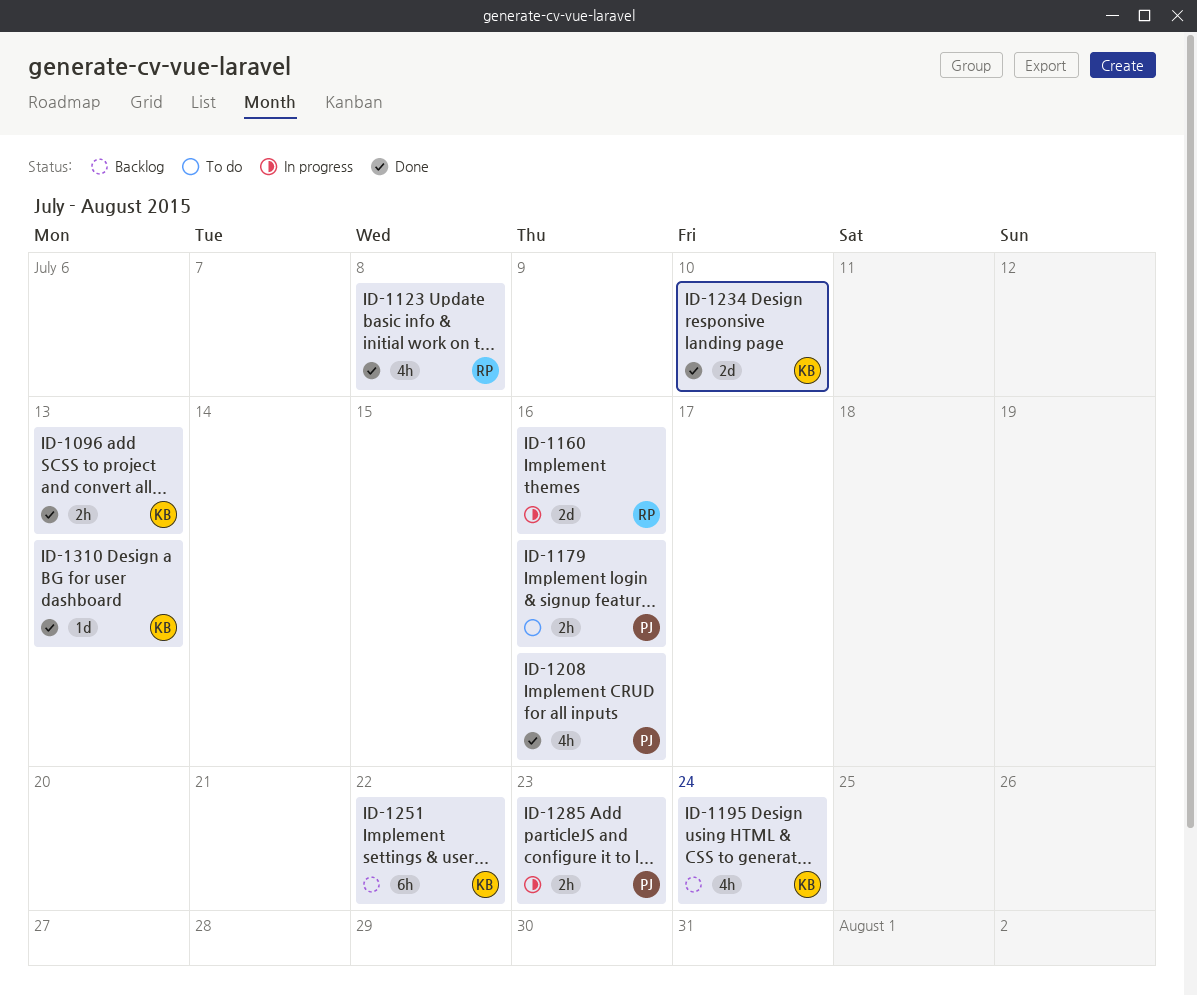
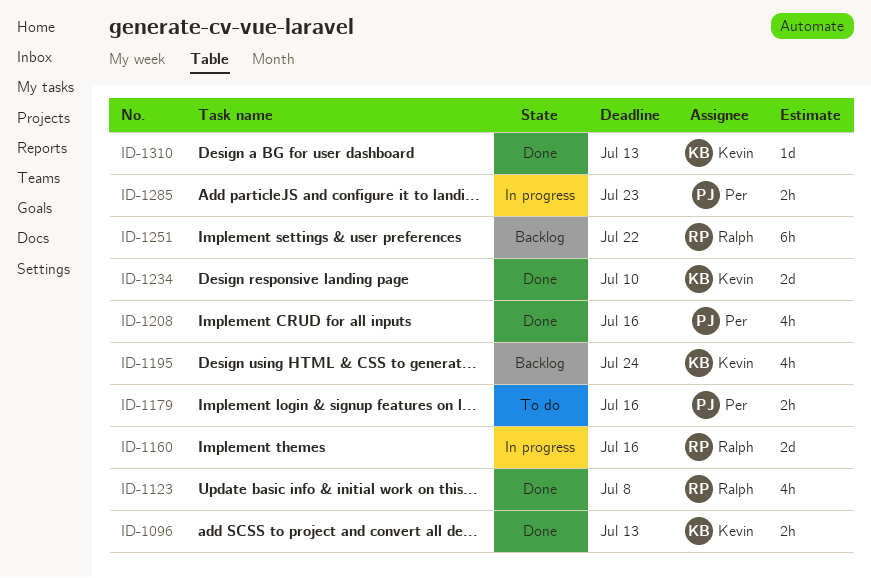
ID-1251, owner: Kevin -> Ralph

